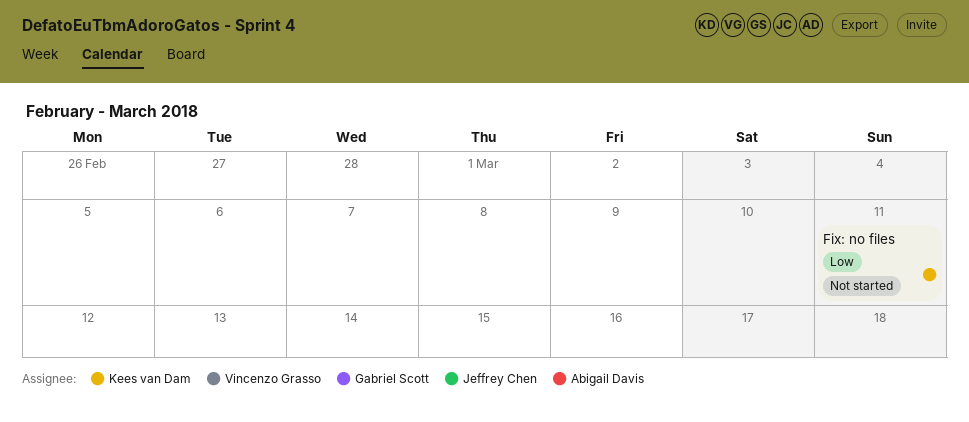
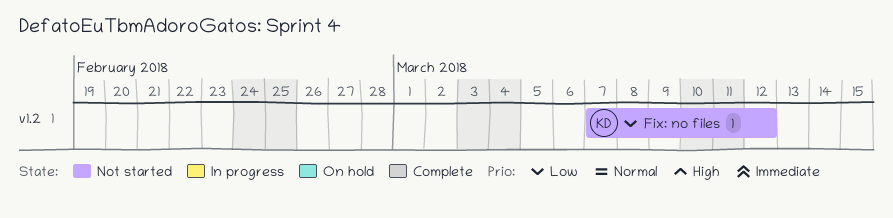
Fix: no files, due: Mar 11 -> Mar 12

